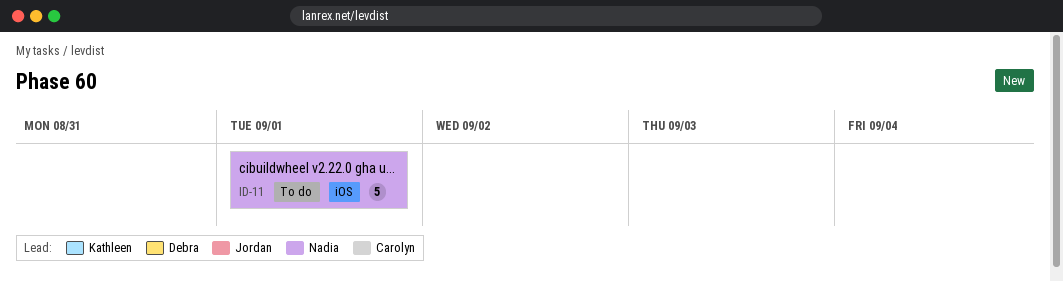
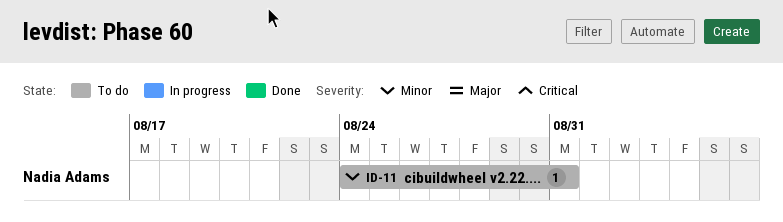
ID-11, estimate: 5 -> 1
ID-11, due: Sep 1 -> Aug 31

